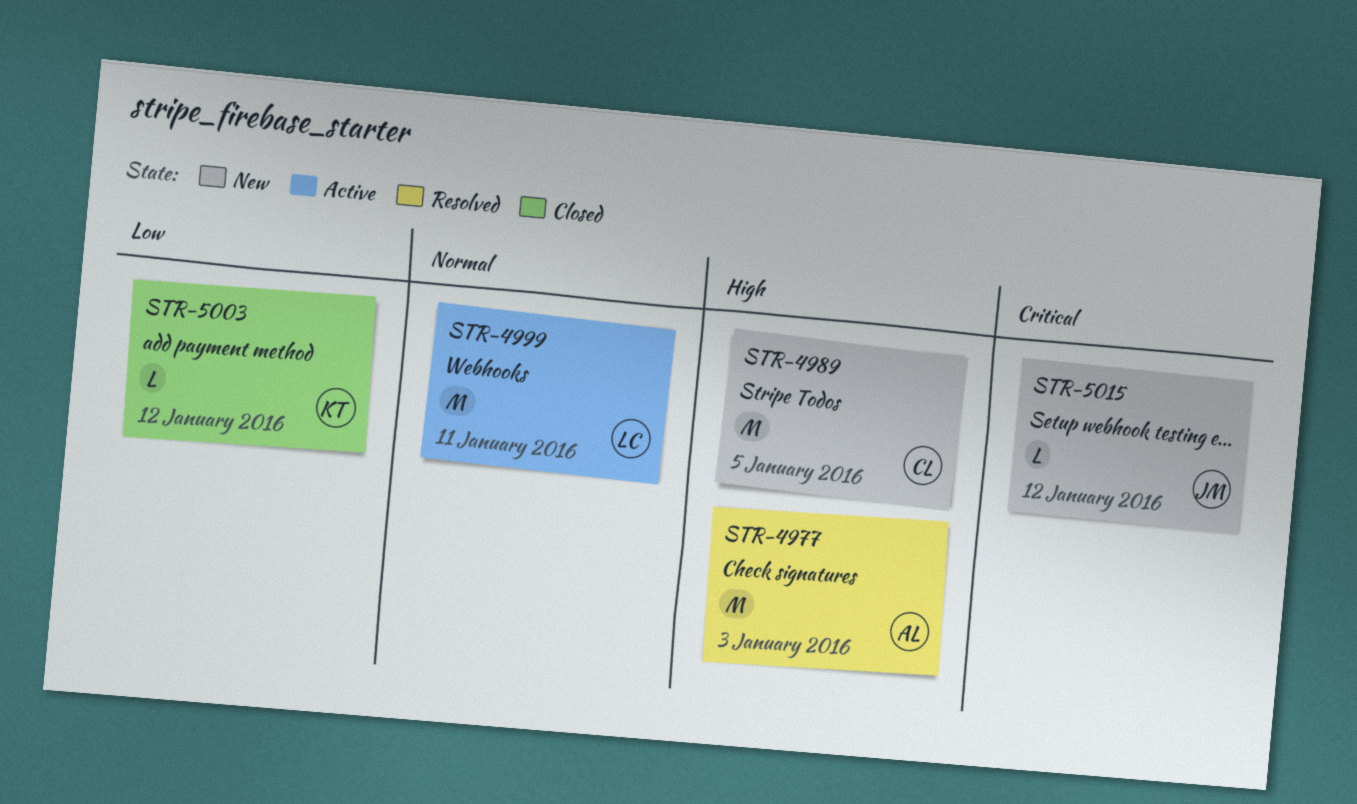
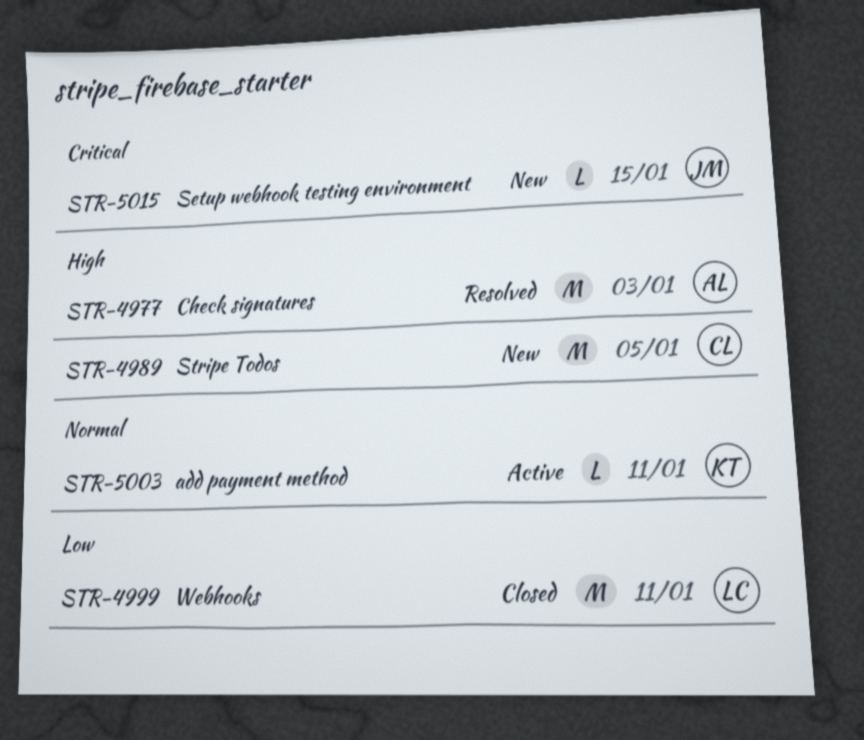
STR-4999, status: Active -> Closed
STR-4999, priority: Normal -> Low
STR-5003, status: Closed -> Active
STR-5003, priority: Low -> Normal
STR-5003, due: Jan 12 -> Jan 11
STR-5015, due: Jan 12 -> Jan 15

